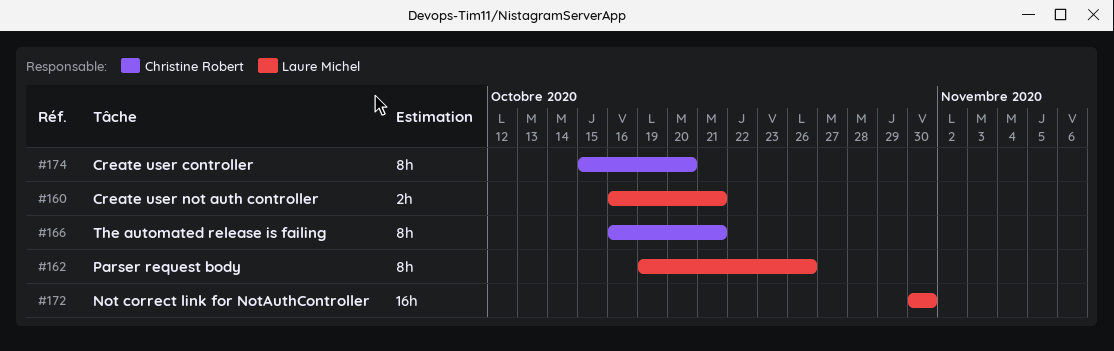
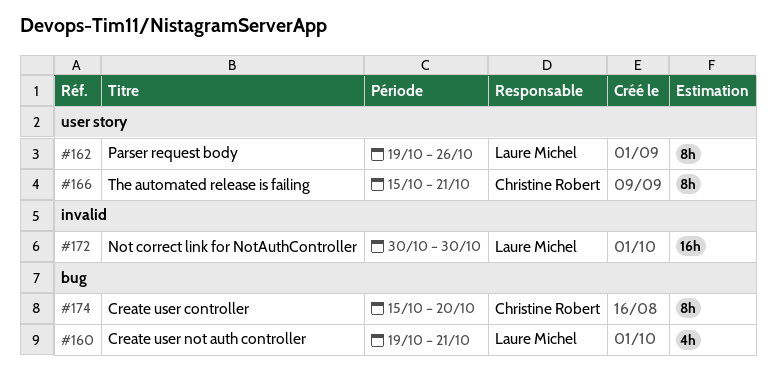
#160, estimate: 2h -> 4h
#160, start: Oct 16 -> Oct 19
#166, start: Oct 16 -> Oct 15

